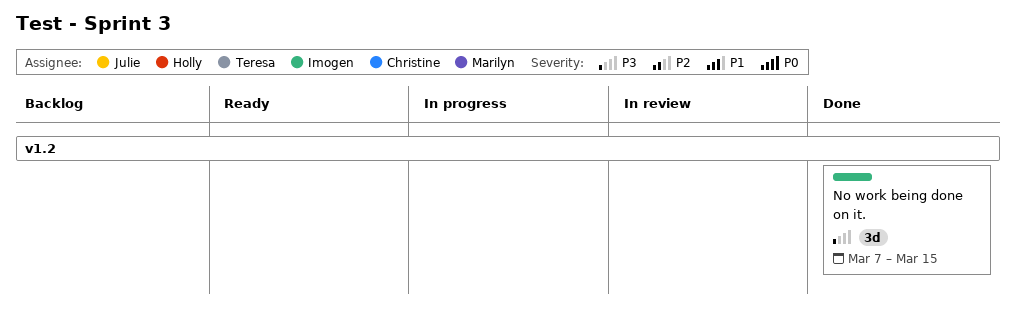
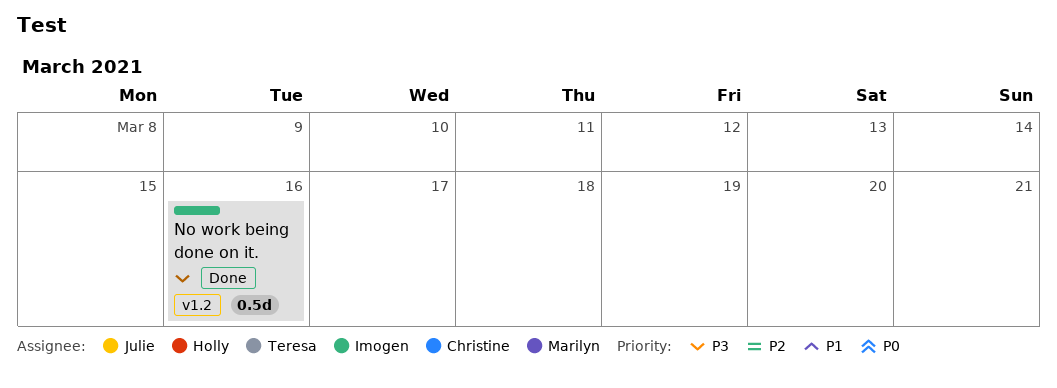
No work being done on it., estimate: 3d -> 0.5d
No work being done on it., due: Mar 15 -> Mar 16

